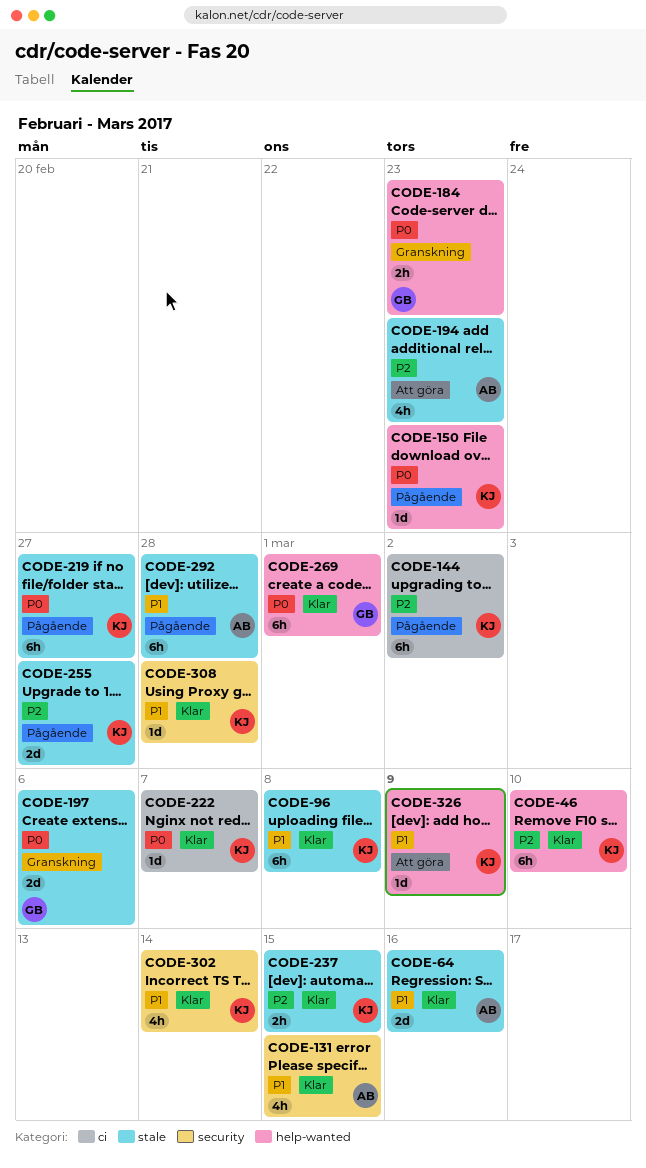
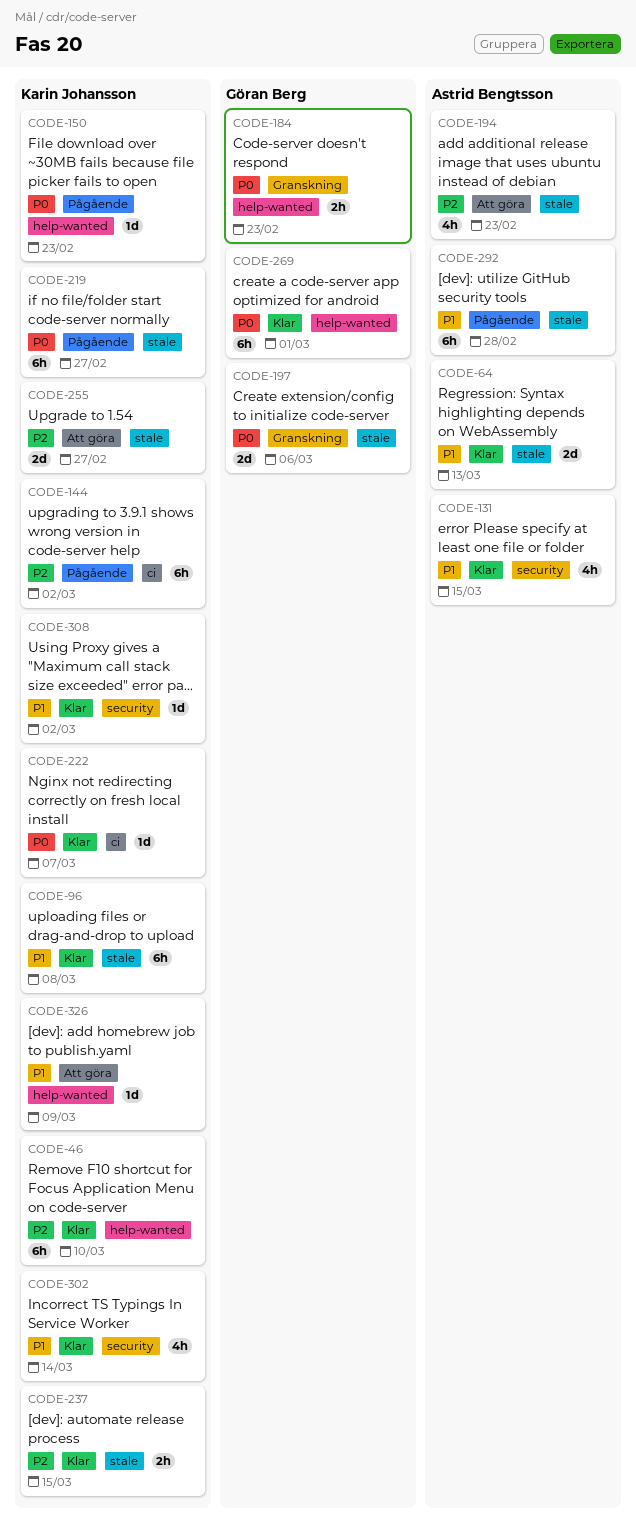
CODE-64, due: Mar 16 -> Mar 13
CODE-255, status: Pågående -> Att göra
CODE-308, due: Feb 28 -> Mar 2

